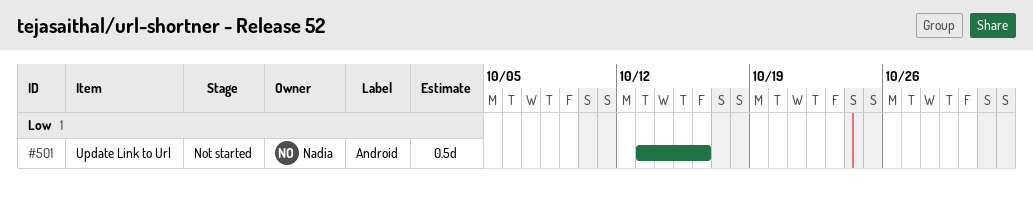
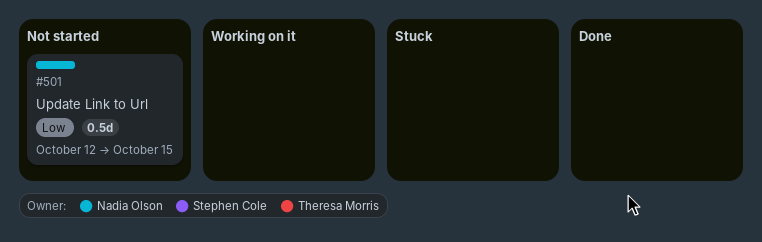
#501, start: Oct 13 -> Oct 12
#501, due: Oct 16 -> Oct 15

